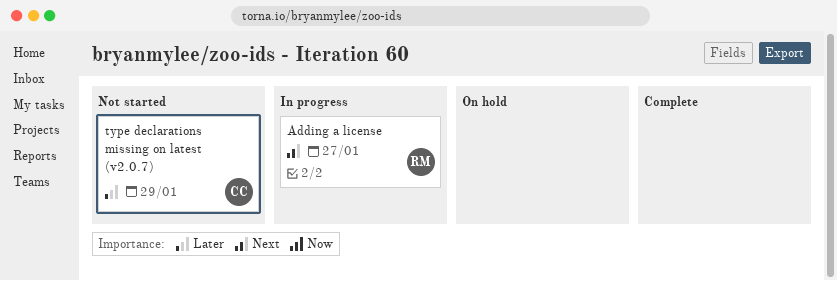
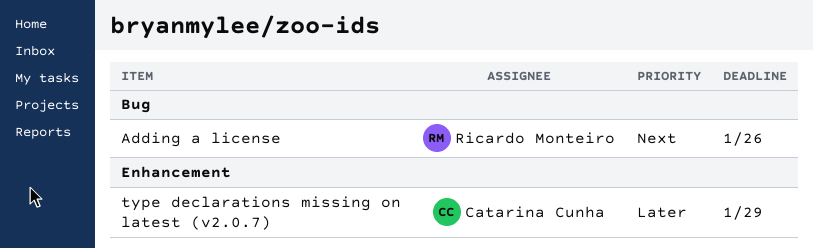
Adding a license, due: Jan 27 -> Jan 26

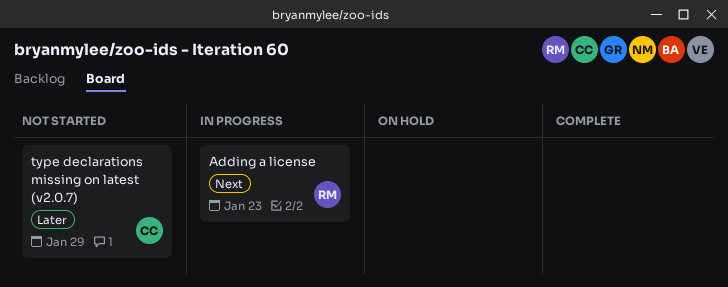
Adding a license, due: Jan 26 -> Jan 23

